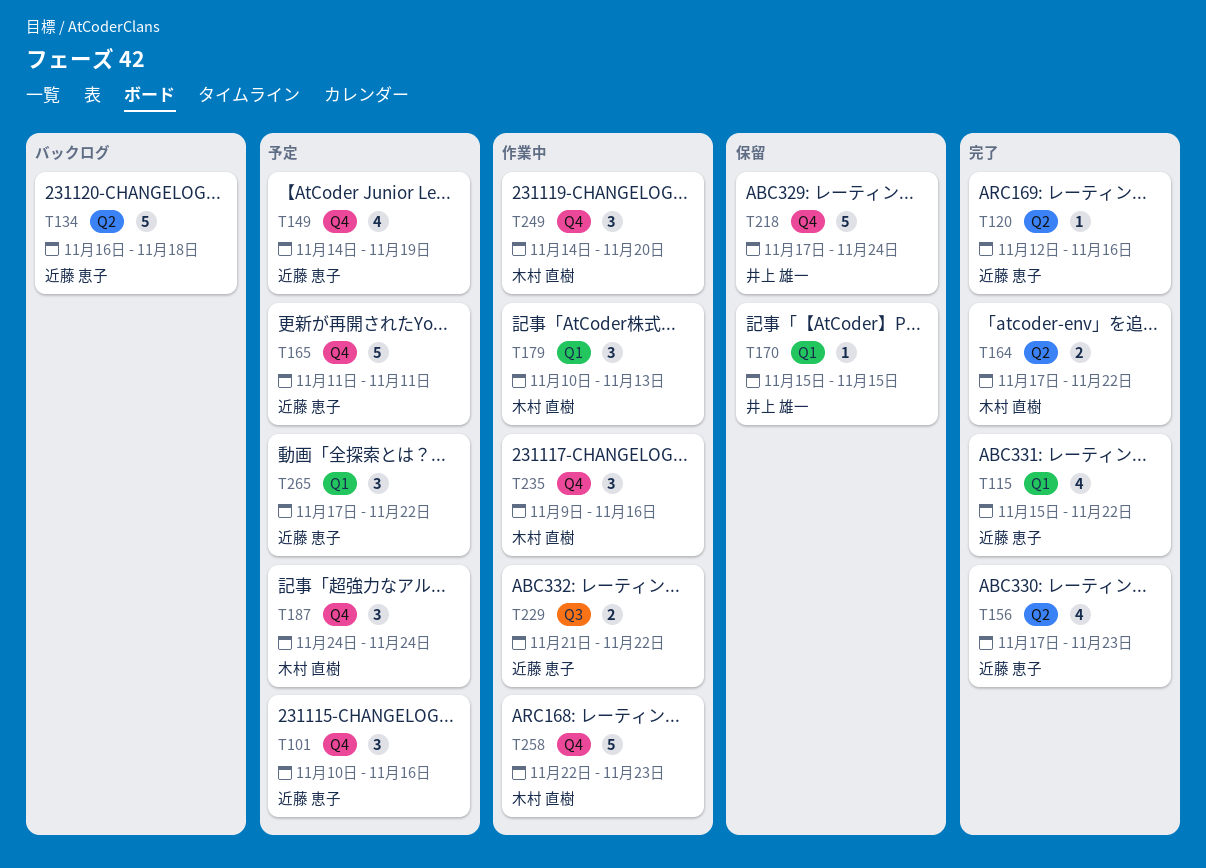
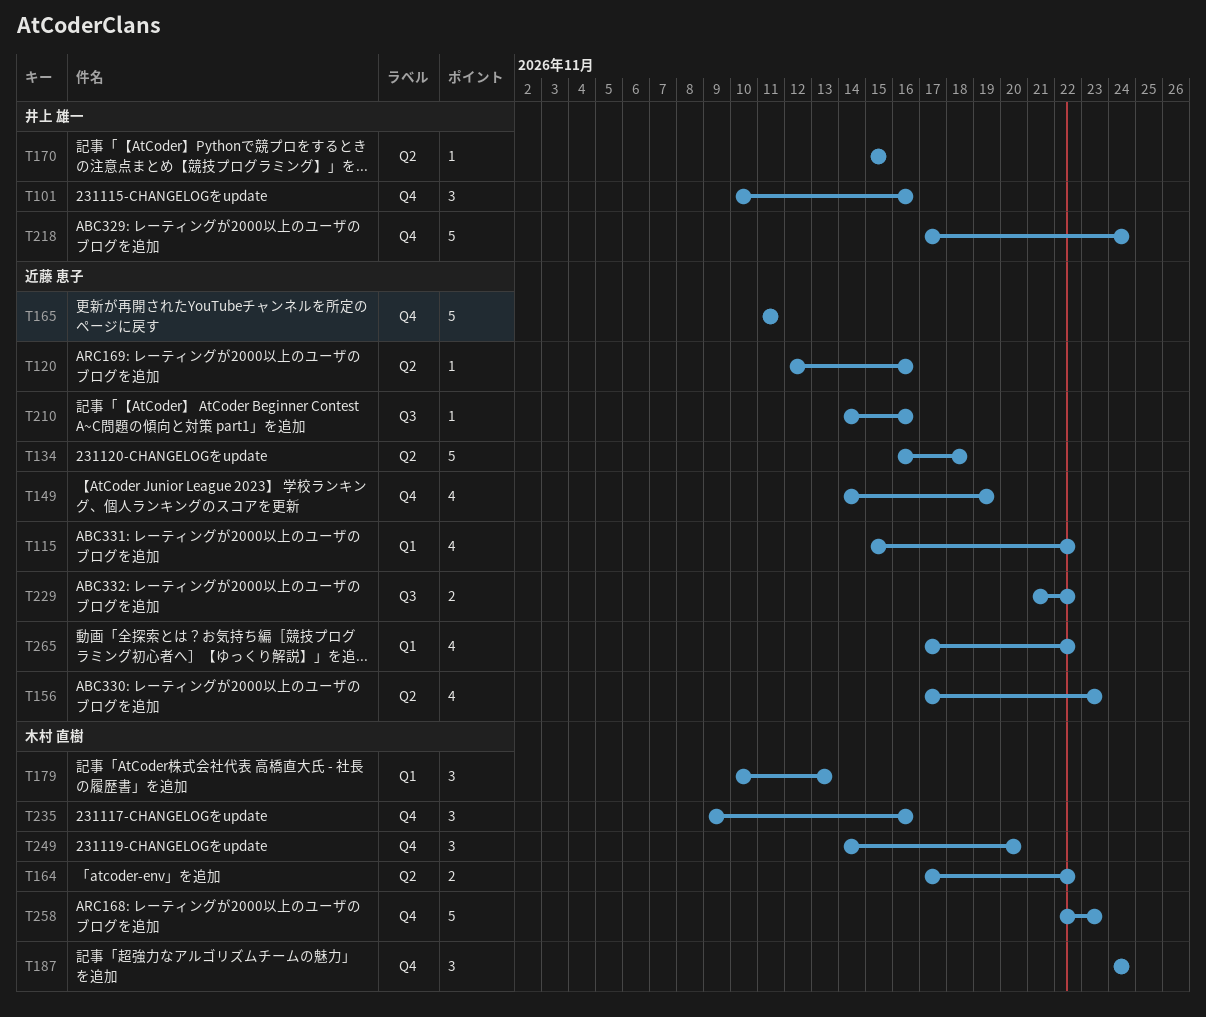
T101, owner: 近藤 恵子 -> 井上 雄一
T170, label: Q1 -> Q2
T210: none -> present
T265, estimate: 3 -> 4

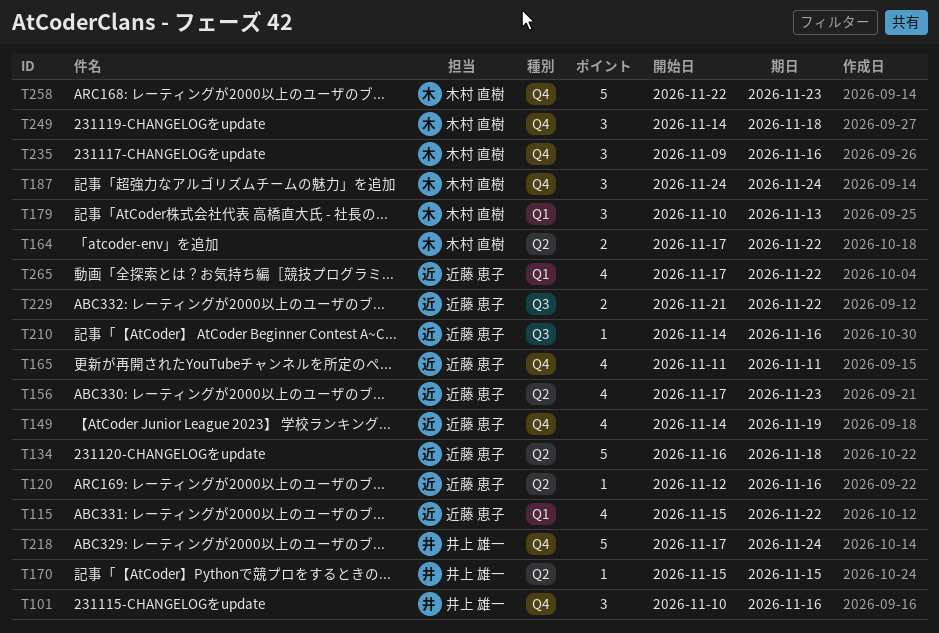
T165, estimate: 5 -> 4
T249, due: Nov 20 -> Nov 18

